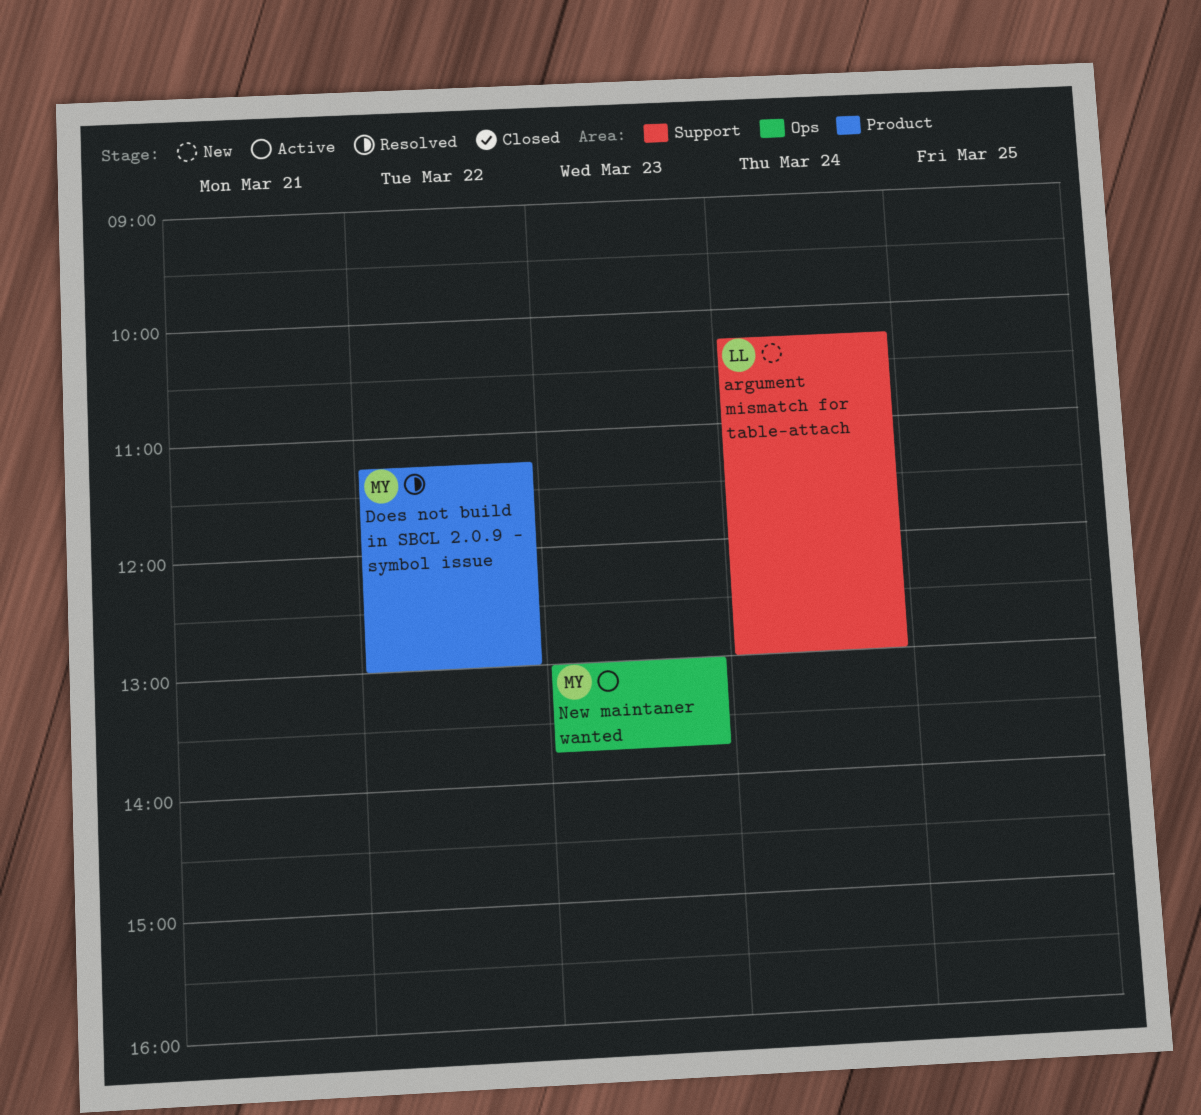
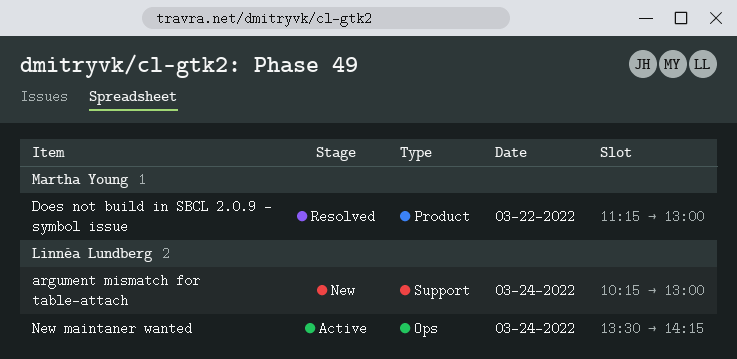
New maintaner wanted, owner: Martha Young -> Linnéa Lundberg
New maintaner wanted, day: Mar 23 -> Mar 24
New maintaner wanted, begins: 13:00 -> 13:30
New maintaner wanted, ends: 13:45 -> 14:15

